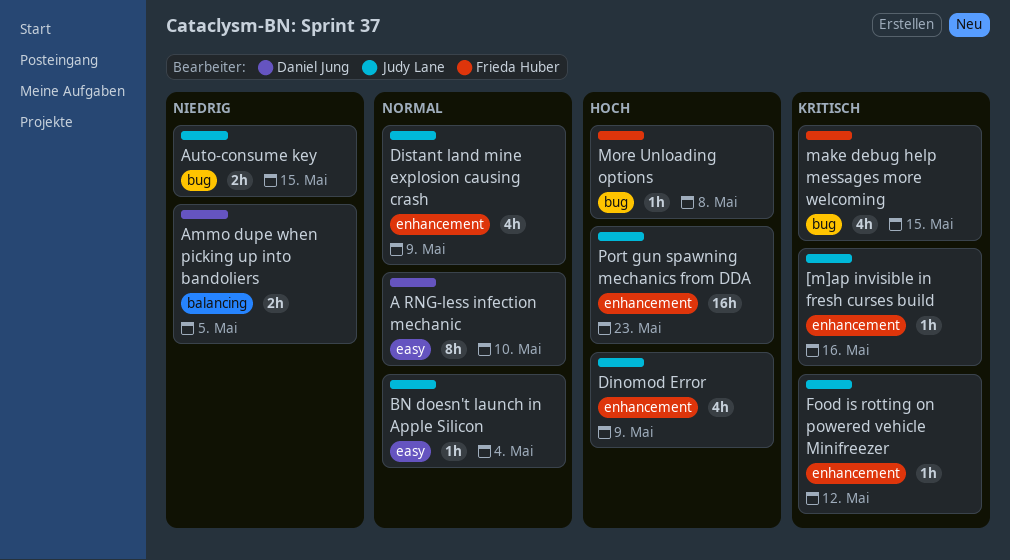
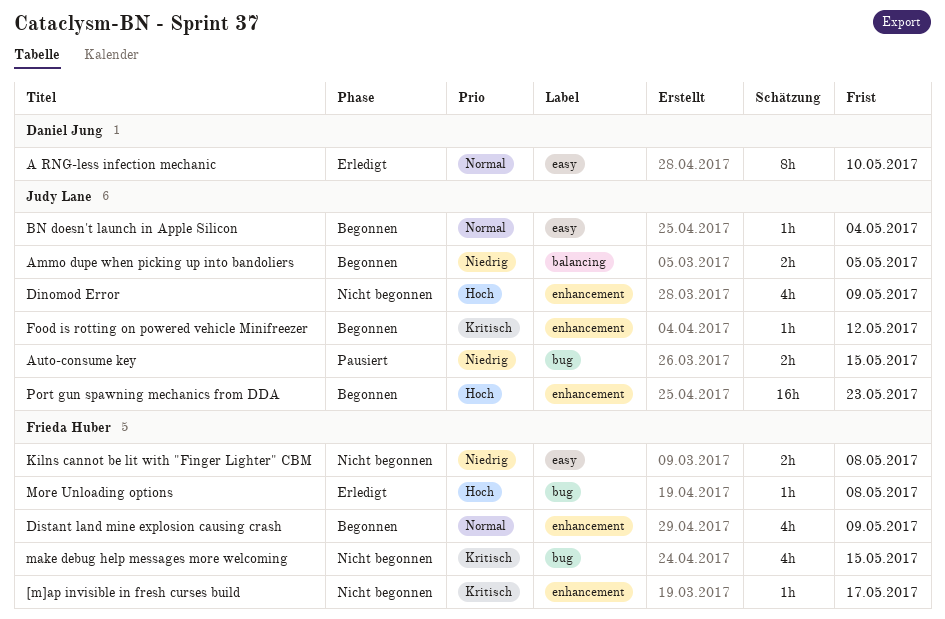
[m]ap invisible in fresh curses build, owner: Judy Lane -> Frieda Huber
[m]ap invisible in fresh curses build, due: May 16 -> May 17
Ammo dupe when picking up into bandoliers, owner: Daniel Jung -> Judy Lane
Distant land mine explosion causing crash, owner: Judy Lane -> Frieda Huber
Kilns cannot be lit with "Finger Lighter" CBM: none -> present

